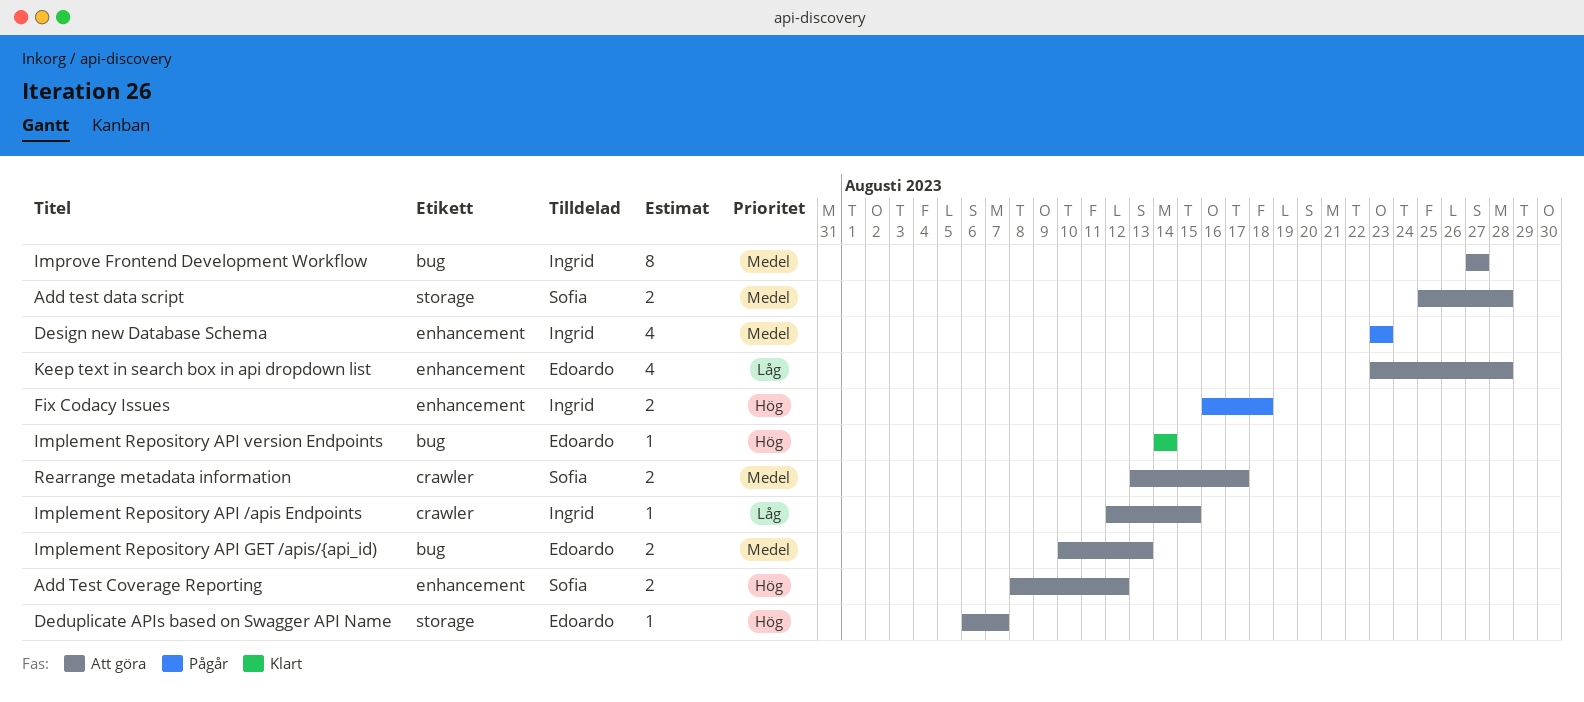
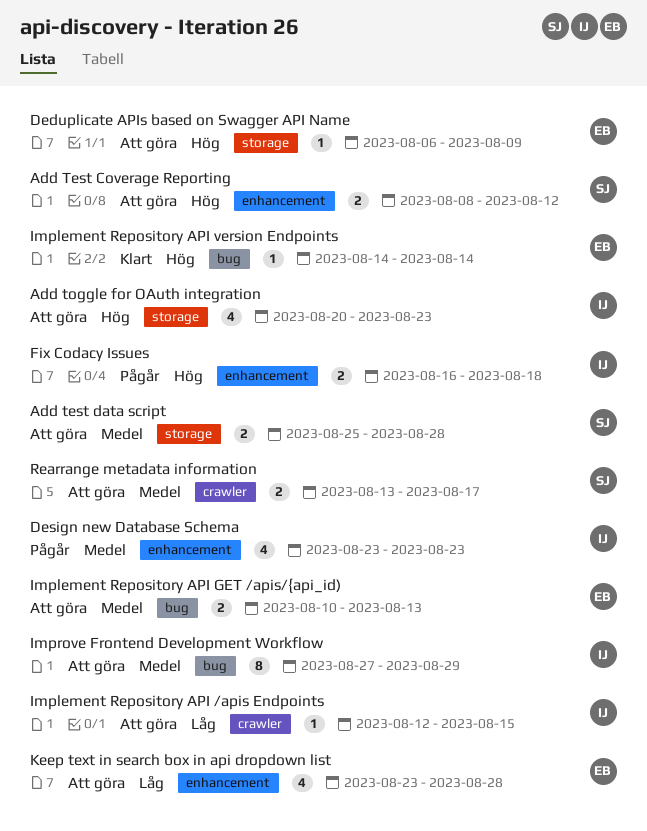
Add toggle for OAuth integration: none -> present
Deduplicate APIs based on Swagger API Name, due: Aug 7 -> Aug 9
Improve Frontend Development Workflow, due: Aug 27 -> Aug 29

